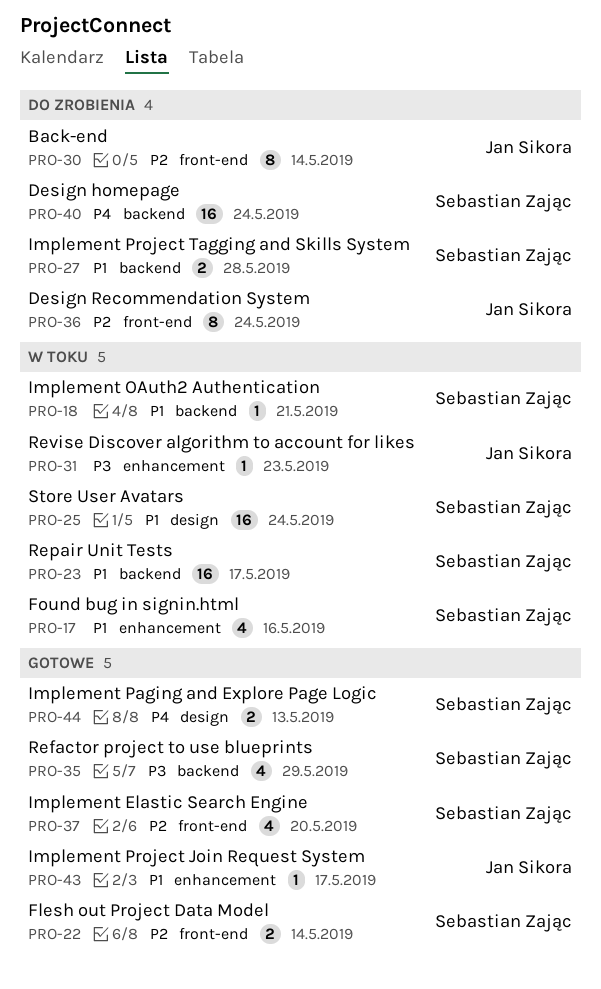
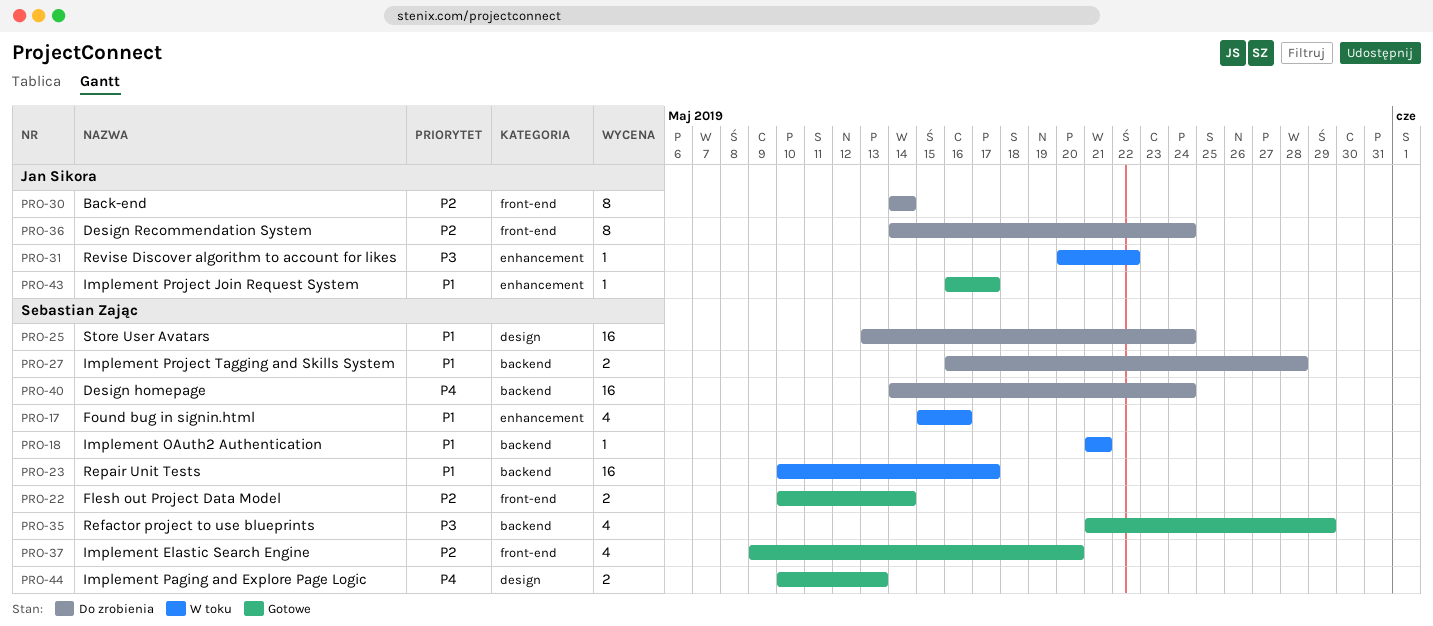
PRO-25, status: W toku -> Do zrobienia
PRO-31, due: May 23 -> May 22

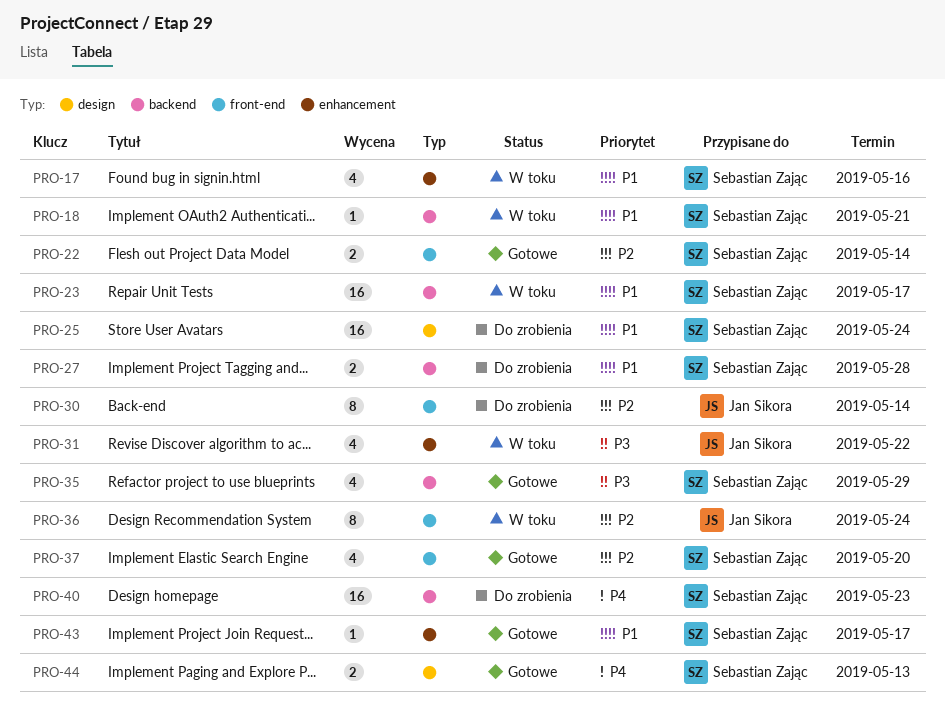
PRO-31, estimate: 1 -> 4
PRO-36, status: Do zrobienia -> W toku
PRO-40, due: May 24 -> May 23
PRO-43, owner: Jan Sikora -> Sebastian Zając

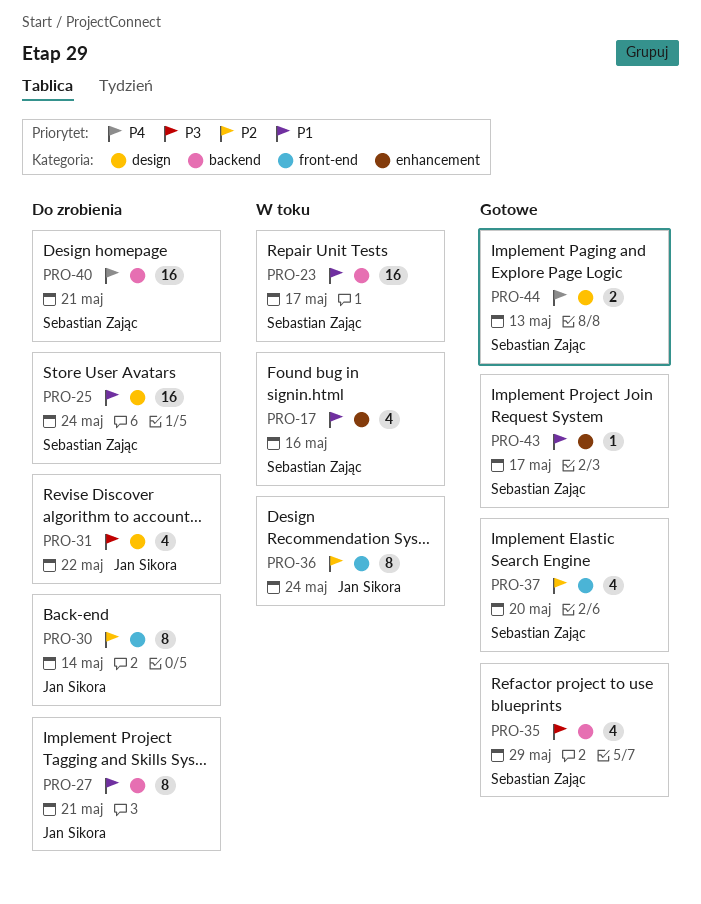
PRO-18: present -> none
PRO-22: present -> none
PRO-27, owner: Sebastian Zając -> Jan Sikora
PRO-27, estimate: 2 -> 8
PRO-27, due: May 28 -> May 21
PRO-31, status: W toku -> Do zrobienia
PRO-31, label: enhancement -> design
PRO-40, due: May 23 -> May 21

